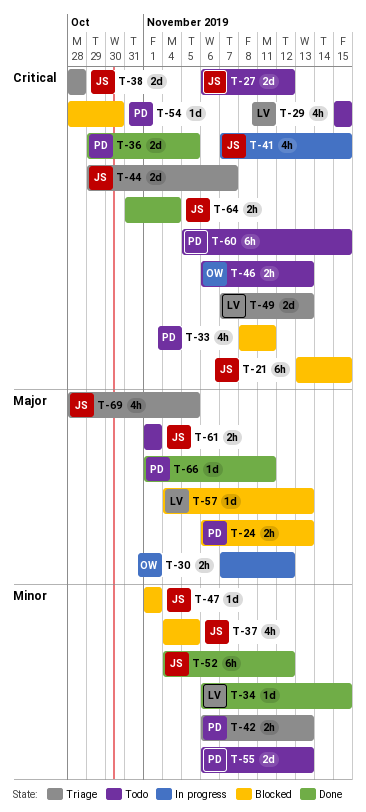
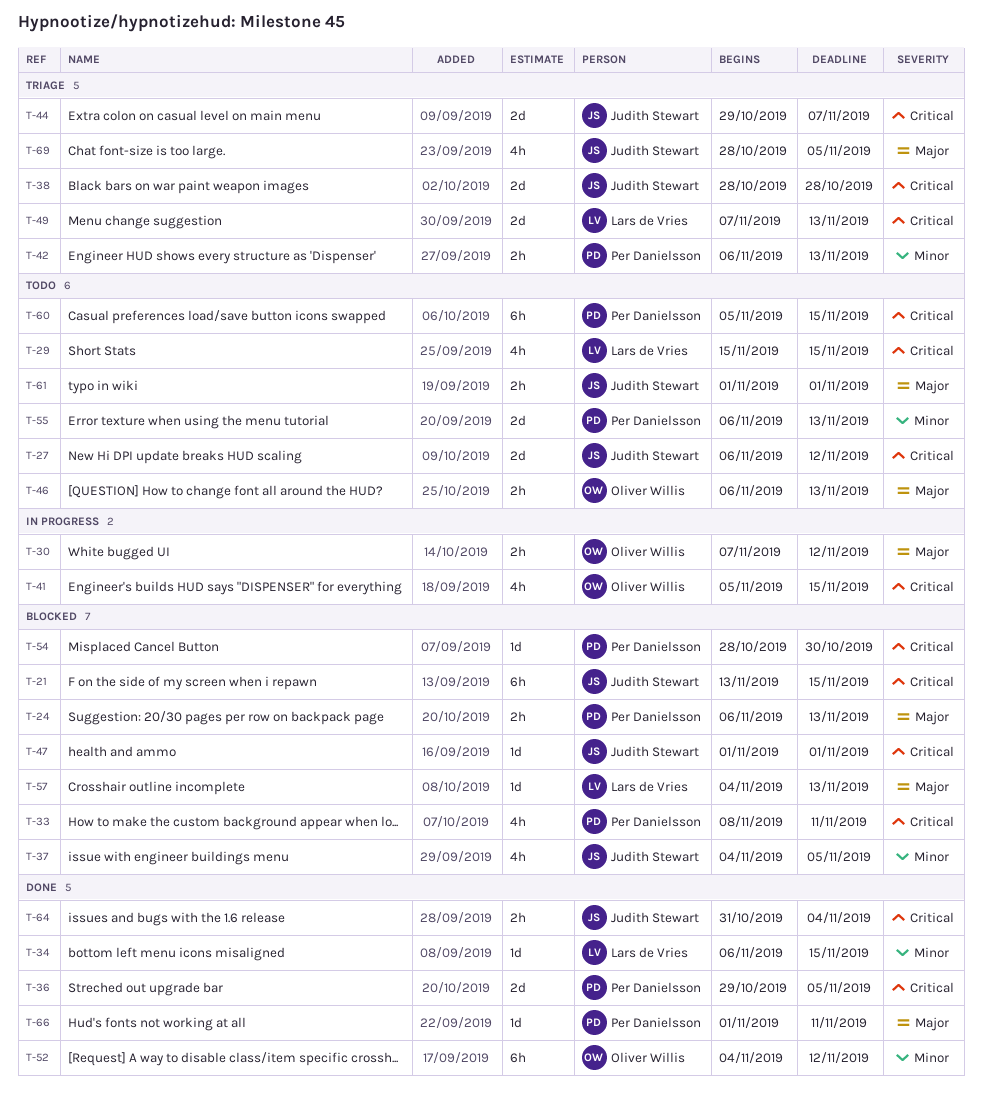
T-41, owner: Judith Stewart -> Oliver Willis
T-41, start: Nov 7 -> Nov 5
T-46, priority: Critical -> Major
T-47, priority: Minor -> Critical
T-52, owner: Judith Stewart -> Oliver Willis

